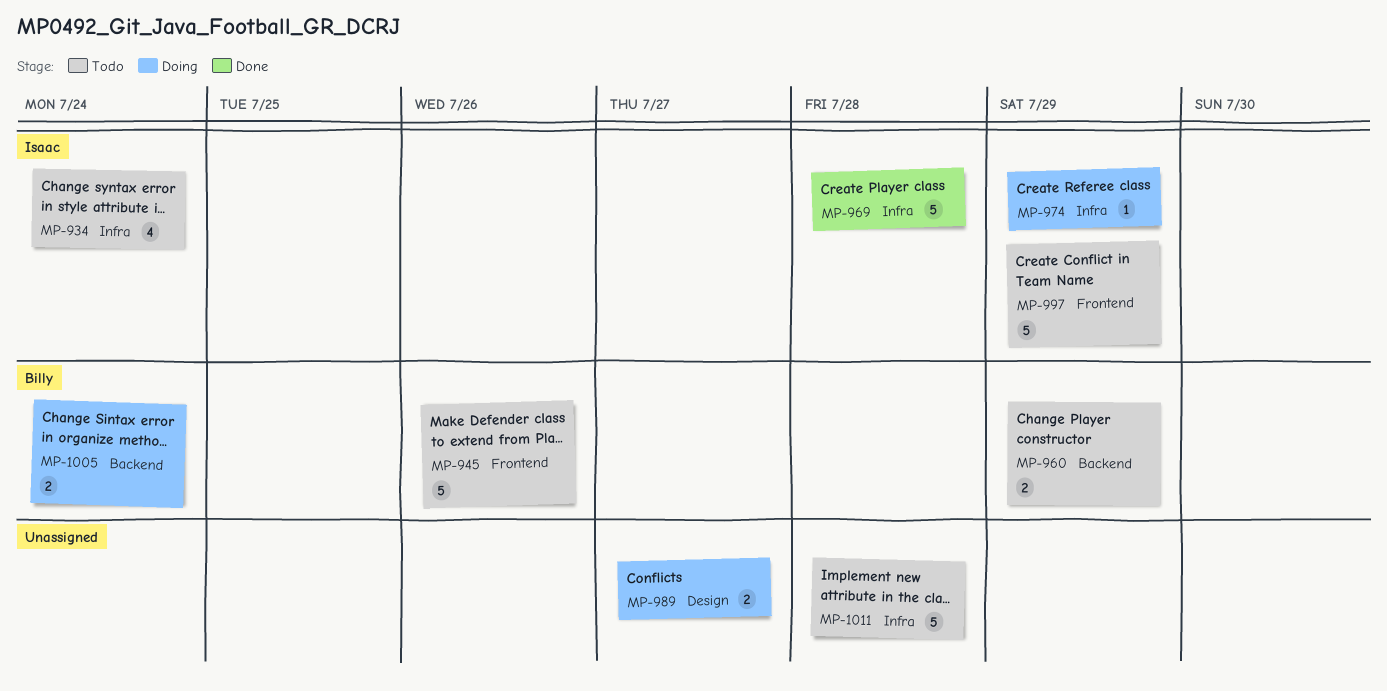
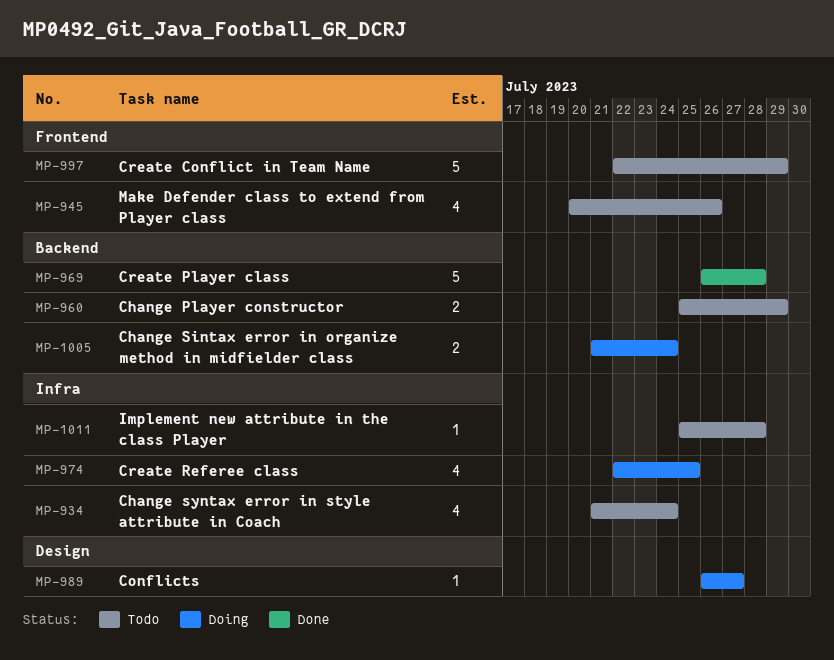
MP-945, estimate: 5 -> 4
MP-969, label: Infra -> Backend
MP-974, estimate: 1 -> 4
MP-974, due: Jul 29 -> Jul 25
MP-989, estimate: 2 -> 1
MP-1011, estimate: 5 -> 1

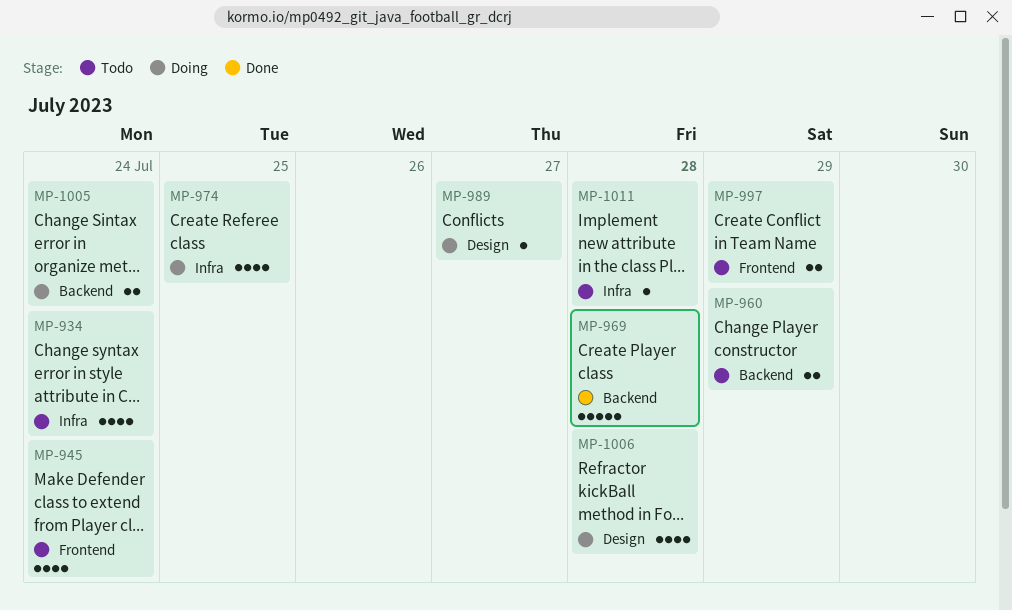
MP-945, due: Jul 26 -> Jul 24
MP-997, estimate: 5 -> 2
MP-1006: none -> present

